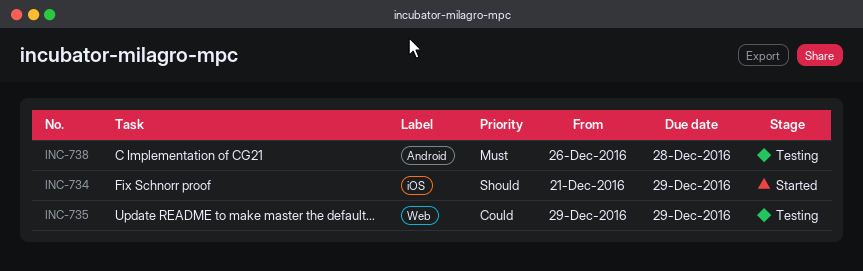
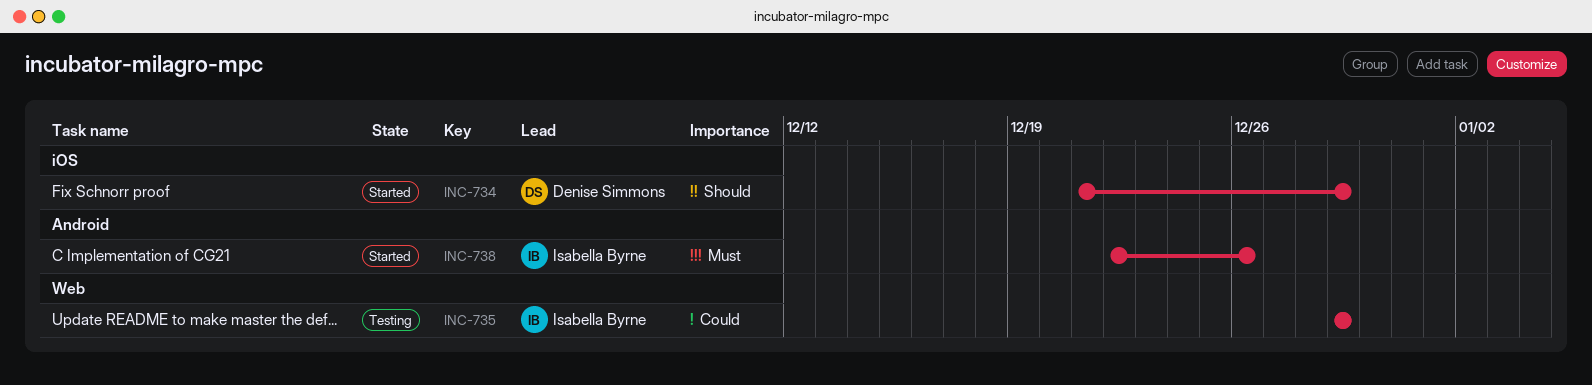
INC-738, status: Testing -> Started
INC-738, start: Dec 26 -> Dec 22
INC-738, due: Dec 28 -> Dec 26

